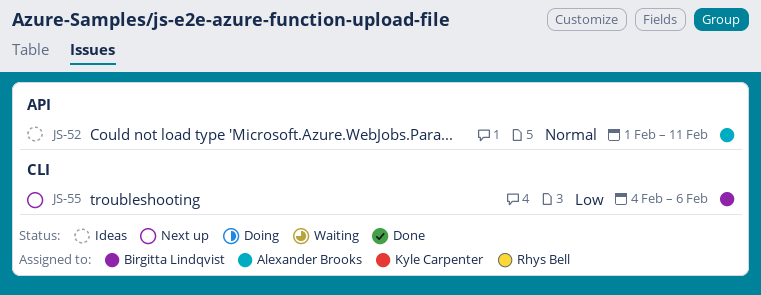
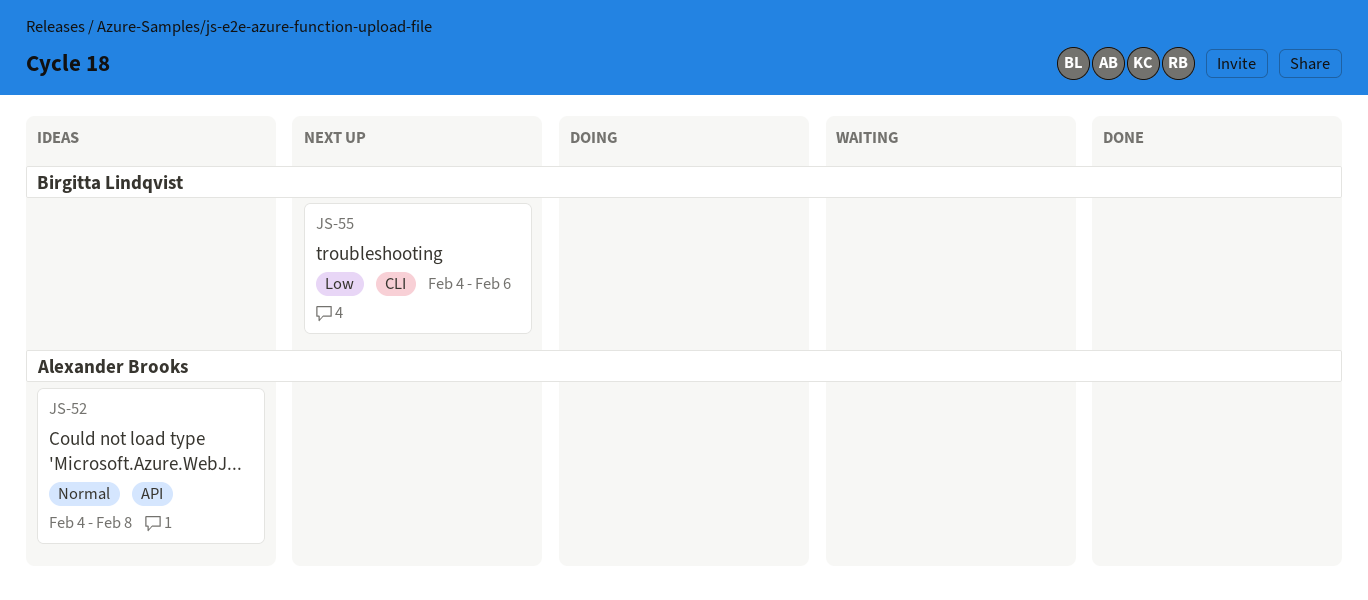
JS-52, start: Feb 1 -> Feb 4
JS-52, due: Feb 11 -> Feb 8

